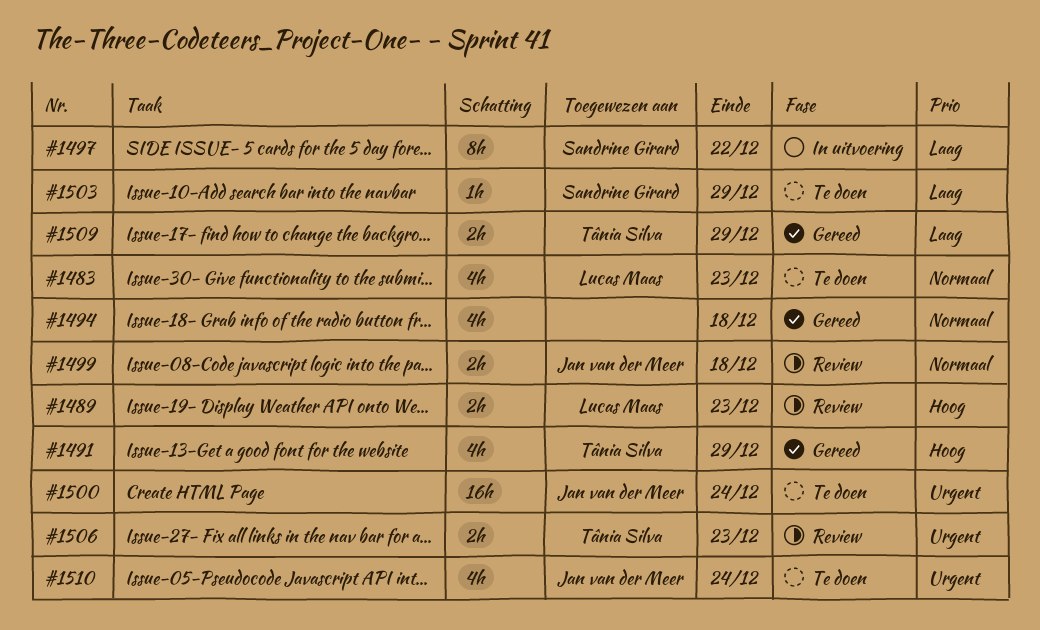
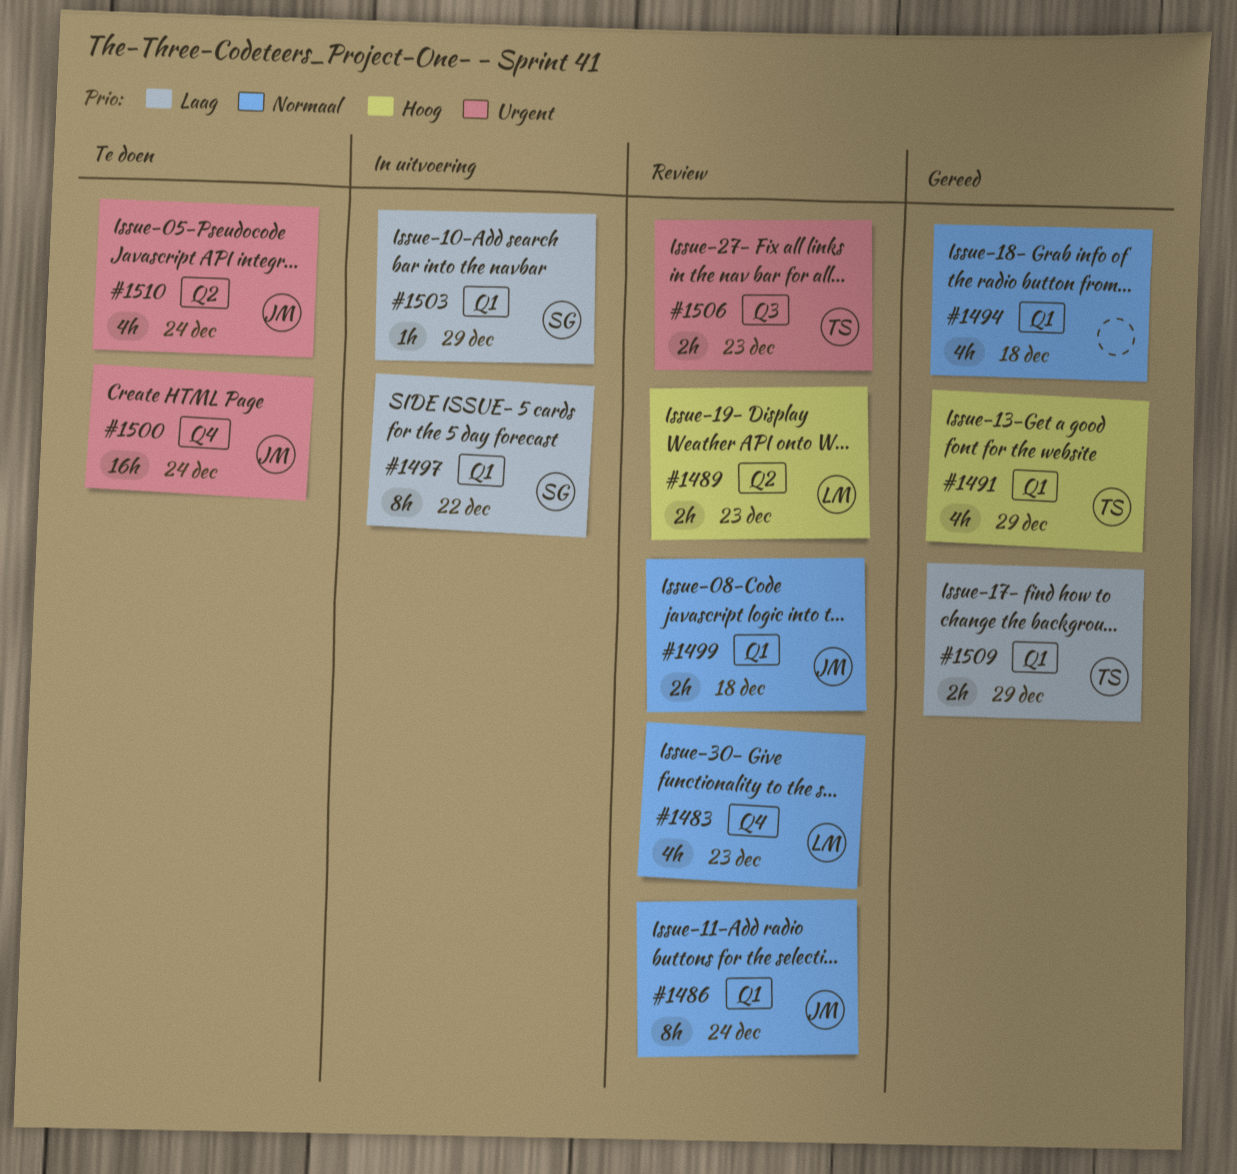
#1483, status: Te doen -> Review
#1486: none -> present
#1503, status: Te doen -> In uitvoering

